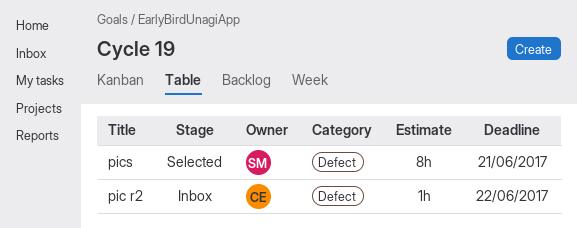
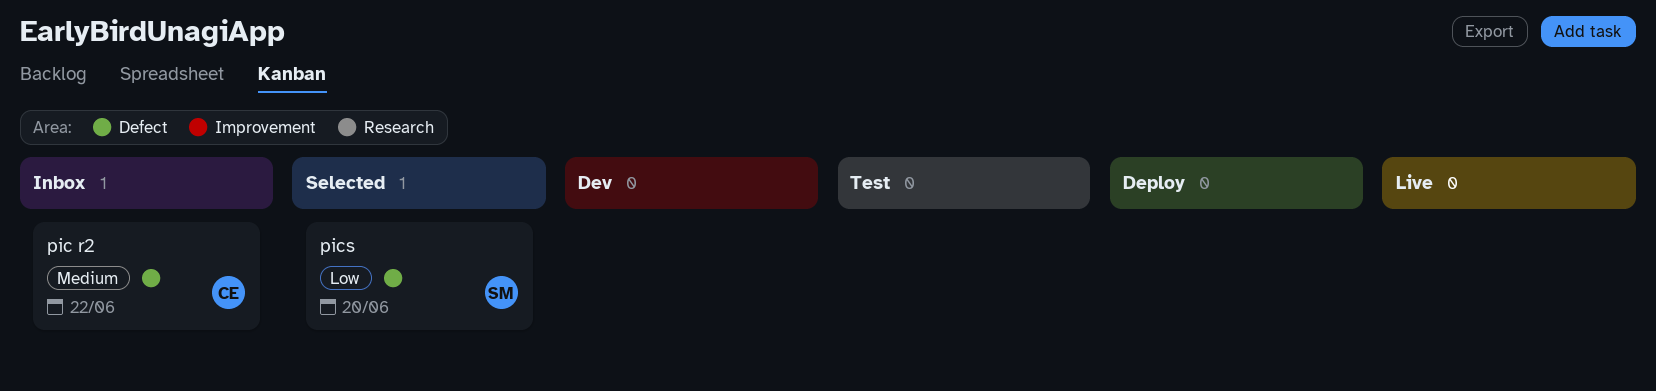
pics, due: Jun 21 -> Jun 20

